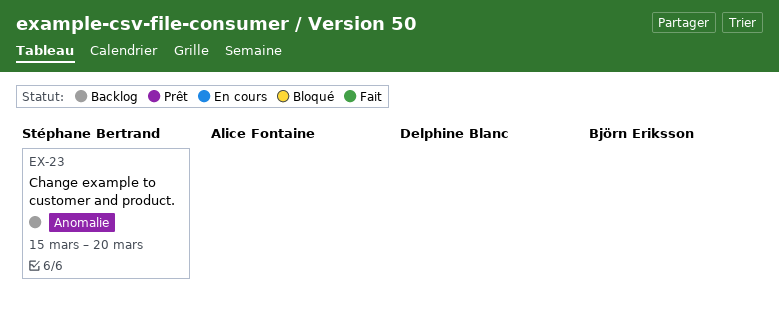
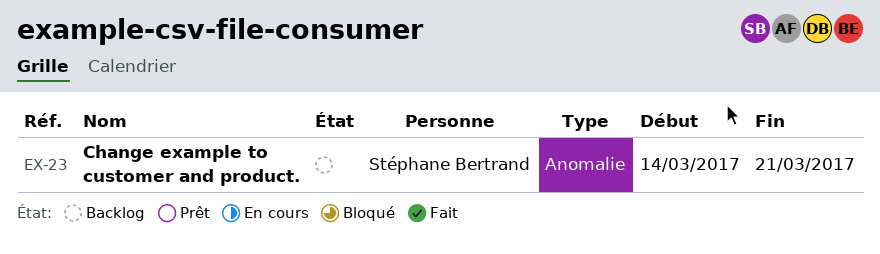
EX-23, start: Mar 15 -> Mar 14
EX-23, due: Mar 20 -> Mar 21

